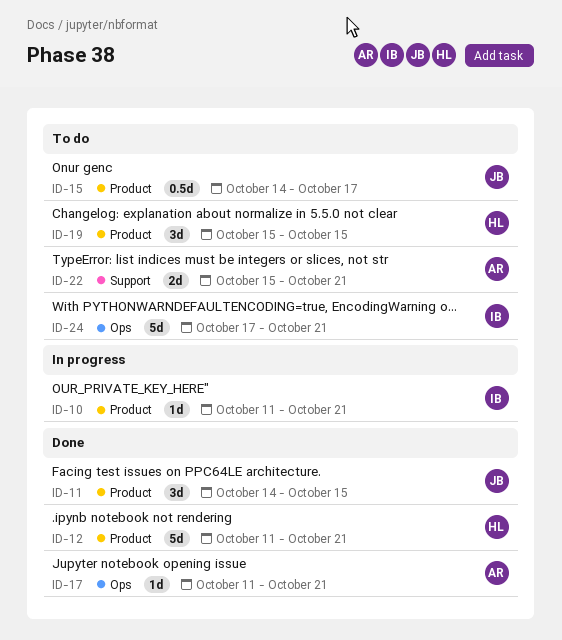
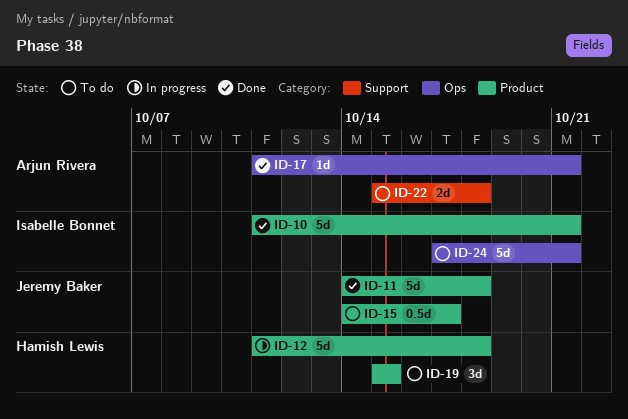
ID-10, status: In progress -> Done
ID-10, estimate: 1d -> 5d
ID-11, estimate: 3d -> 5d
ID-11, due: Oct 15 -> Oct 18
ID-12, status: Done -> In progress
ID-12, due: Oct 21 -> Oct 18
ID-22, due: Oct 21 -> Oct 18

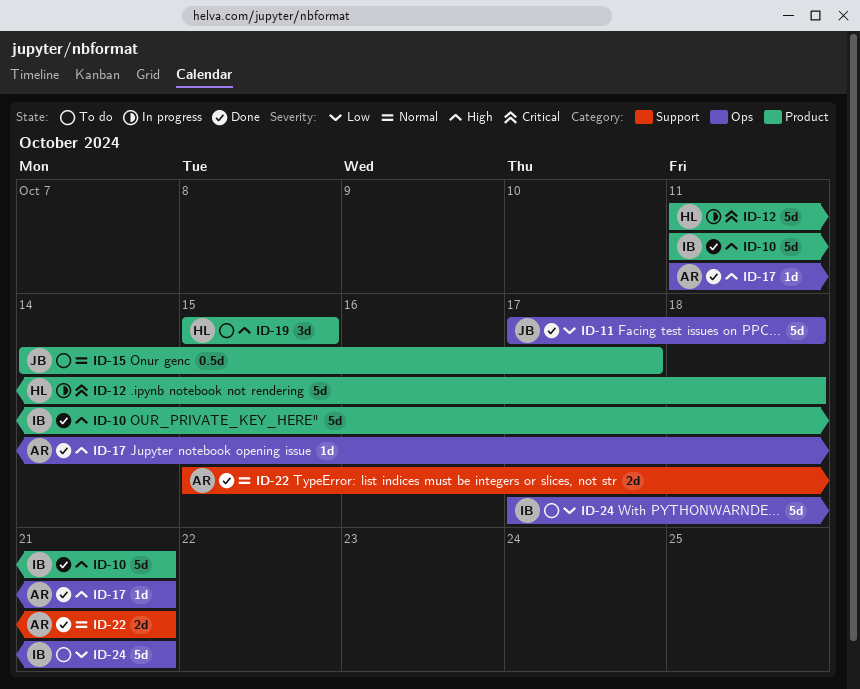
ID-11, label: Product -> Ops
ID-11, start: Oct 14 -> Oct 17
ID-22, status: To do -> Done
ID-22, due: Oct 18 -> Oct 21

